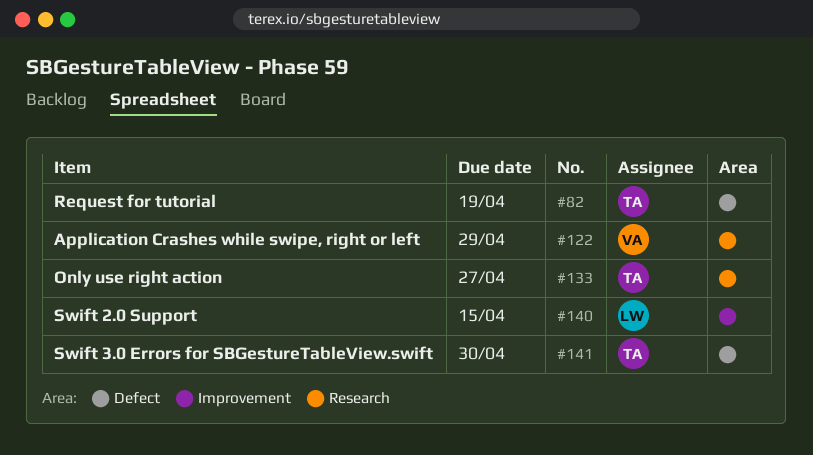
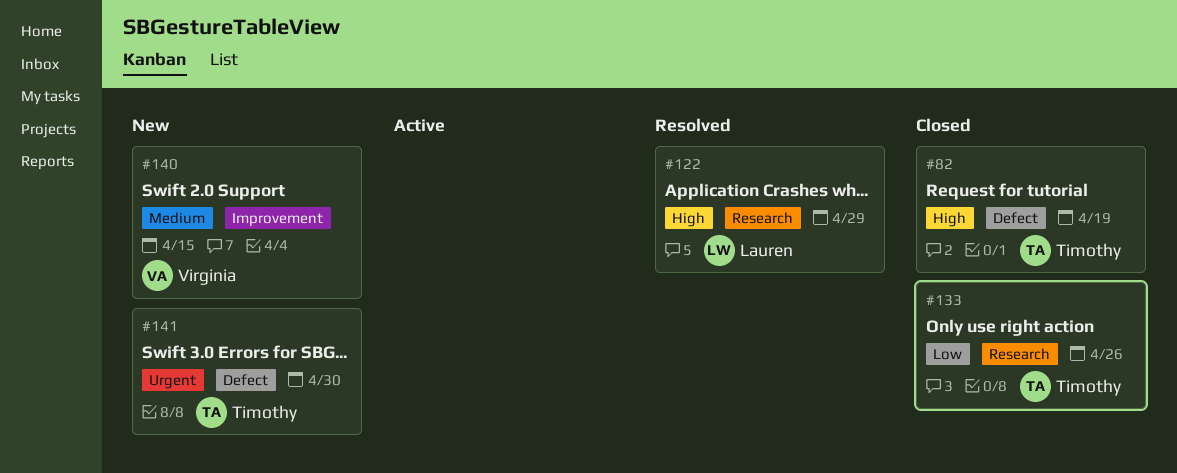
#122, owner: Virginia -> Lauren
#133, due: Apr 27 -> Apr 26
#140, owner: Lauren -> Virginia

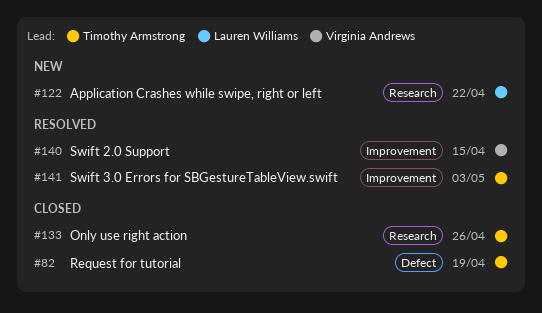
#122, status: Resolved -> New
#122, due: Apr 29 -> Apr 22
#140, status: New -> Resolved
#141, status: New -> Resolved
#141, label: Defect -> Improvement
#141, due: Apr 30 -> May 3

